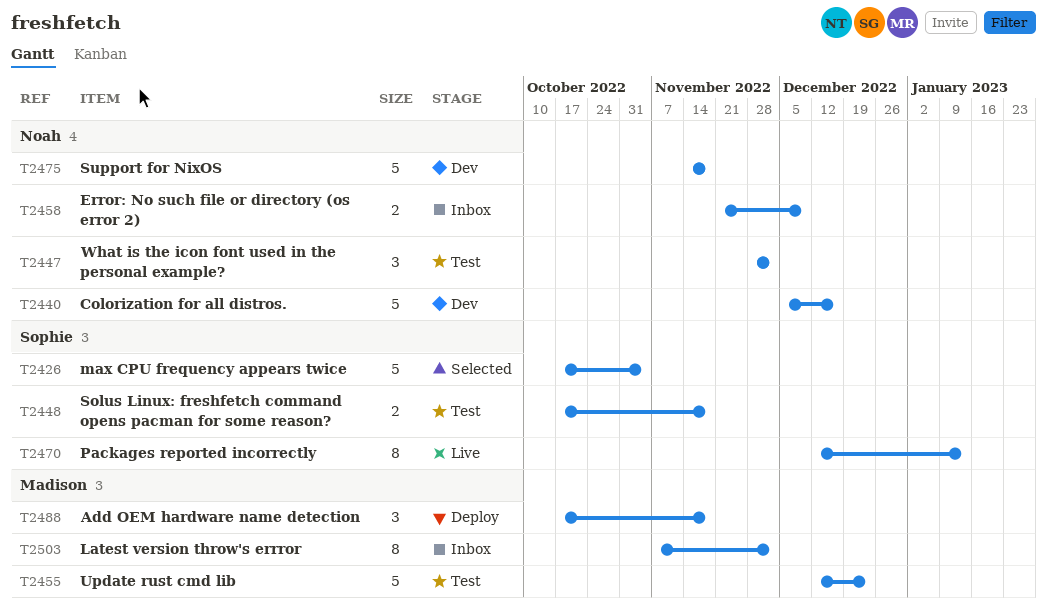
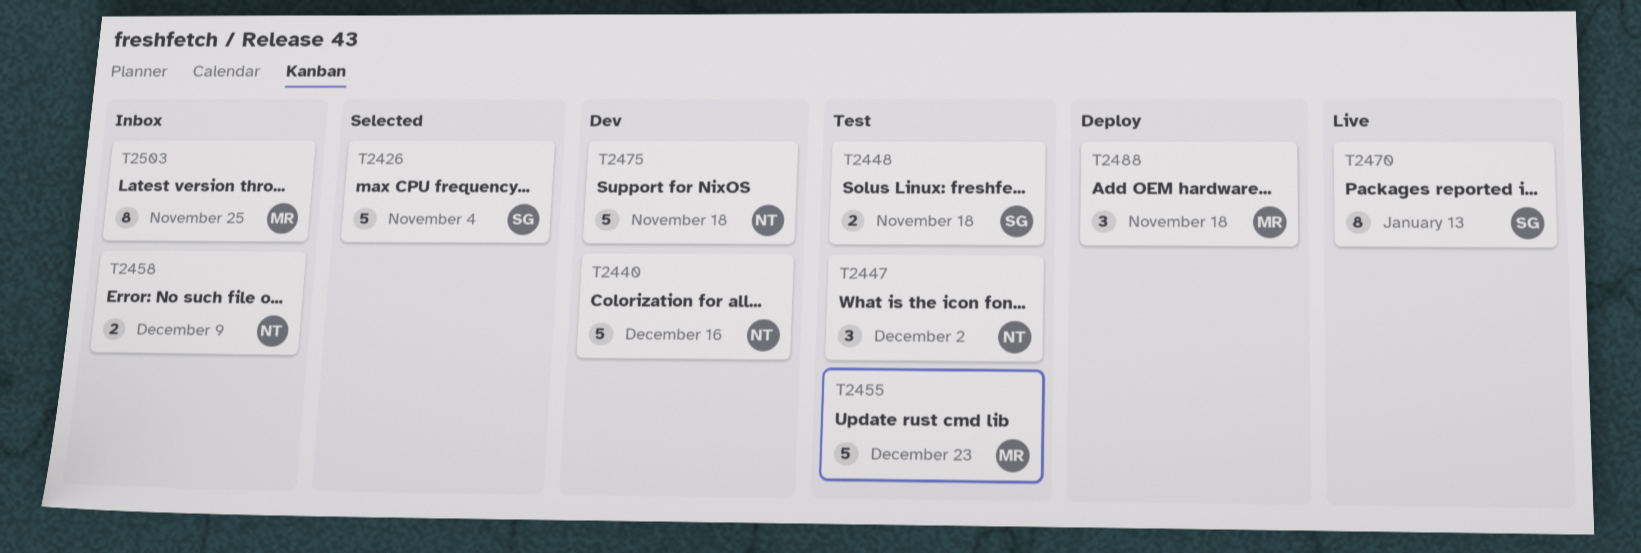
T2503, due: Dec 2 -> Nov 25

